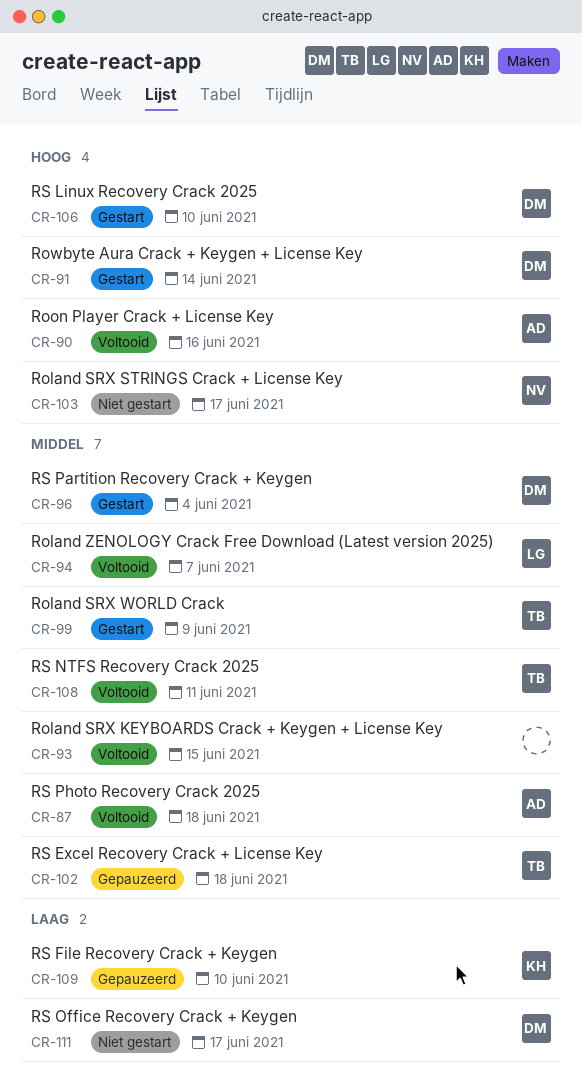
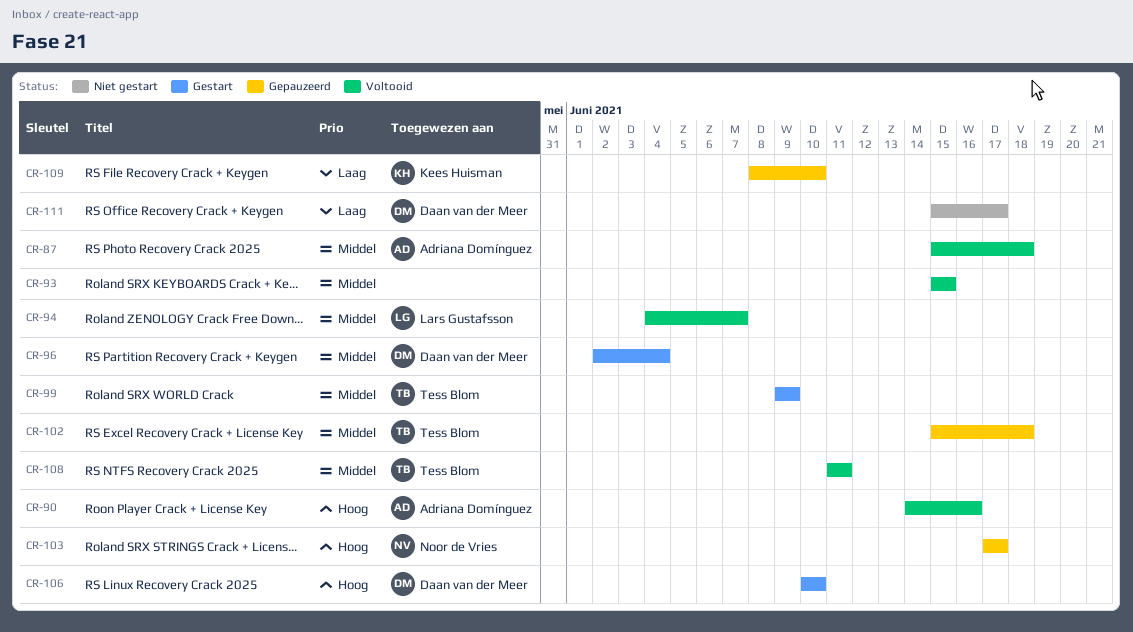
CR-91: present -> none
CR-103, status: Niet gestart -> Gepauzeerd

